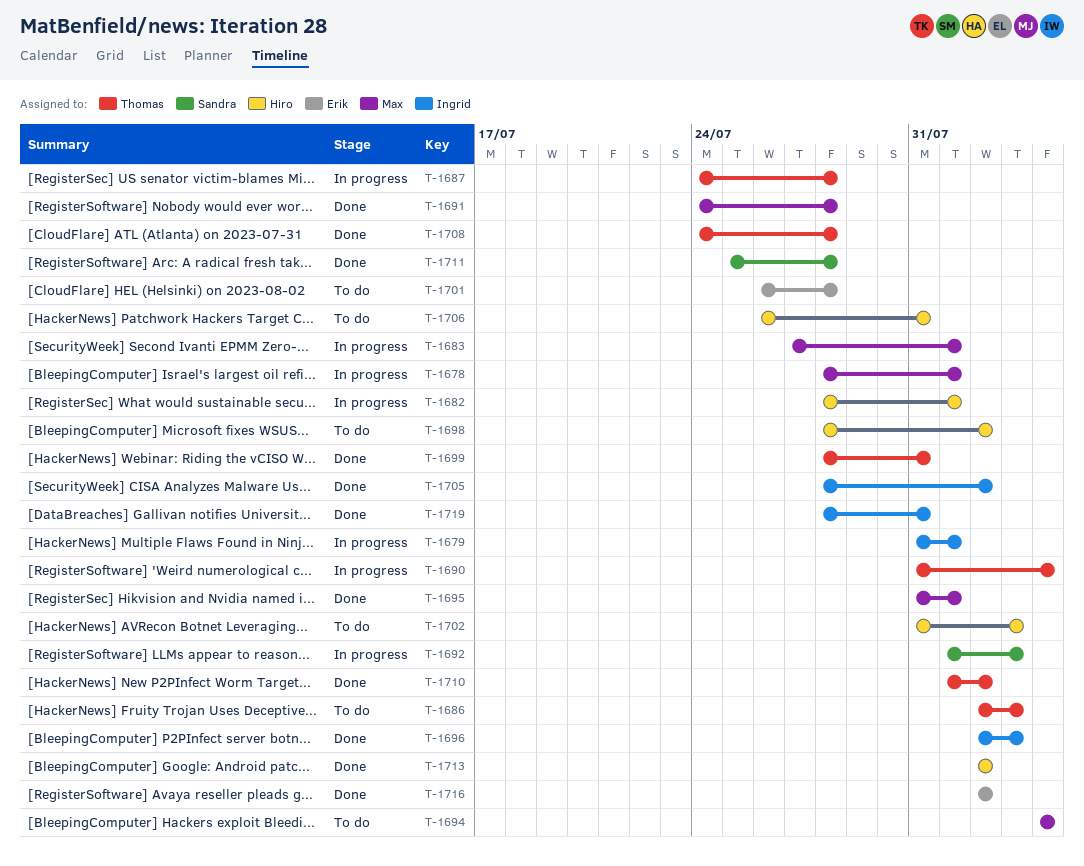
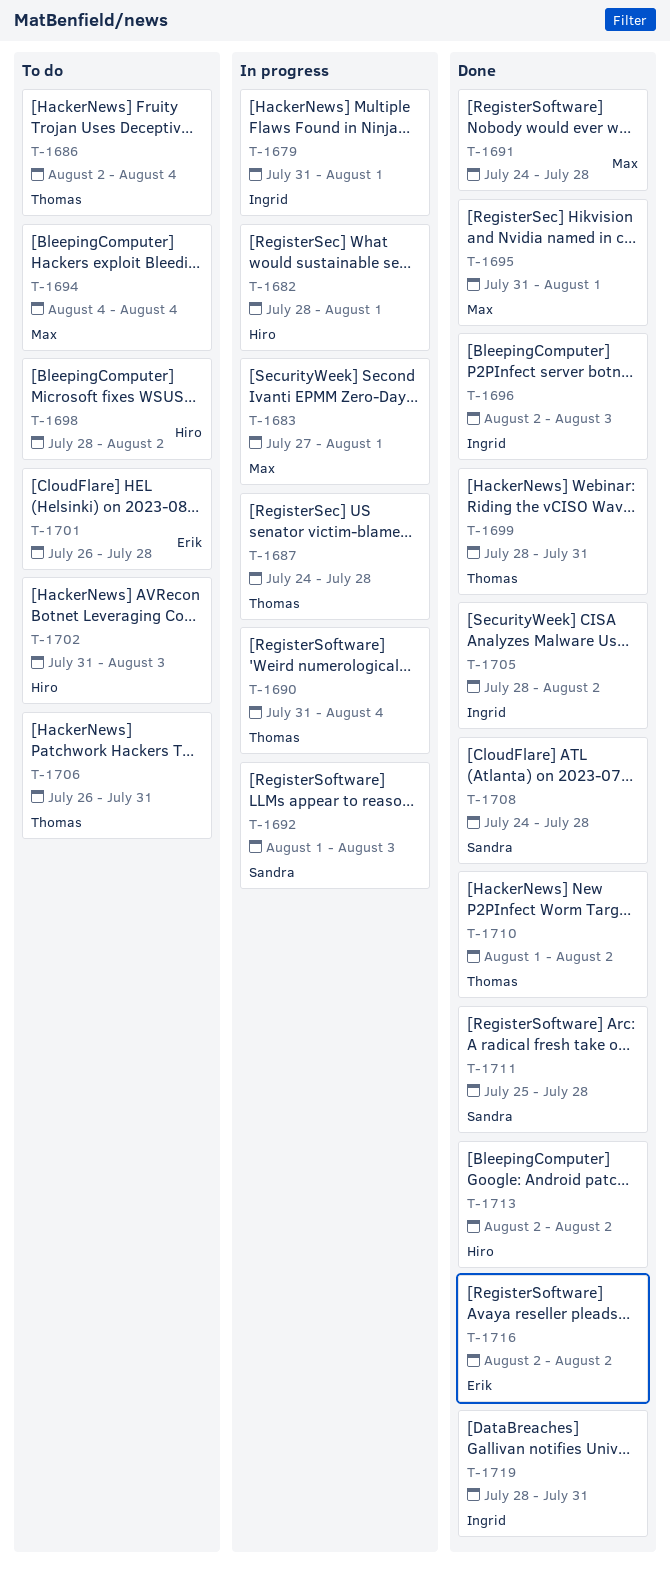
T-1678: present -> none
T-1686, due: Aug 3 -> Aug 4
T-1706, owner: Hiro -> Thomas
T-1708, owner: Thomas -> Sandra

